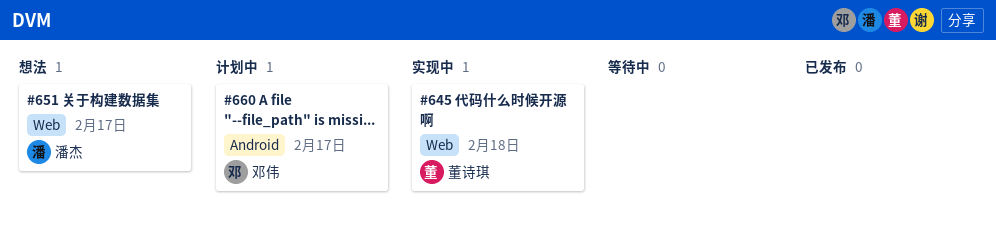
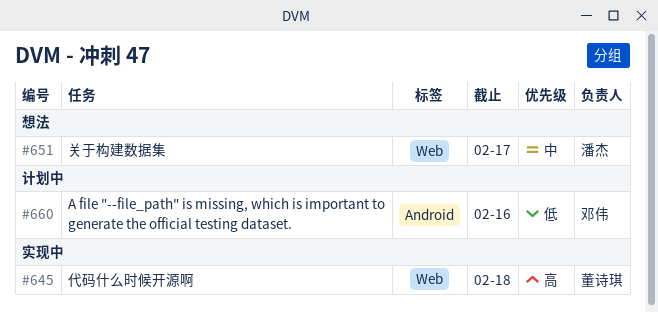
#660, due: Feb 17 -> Feb 16

